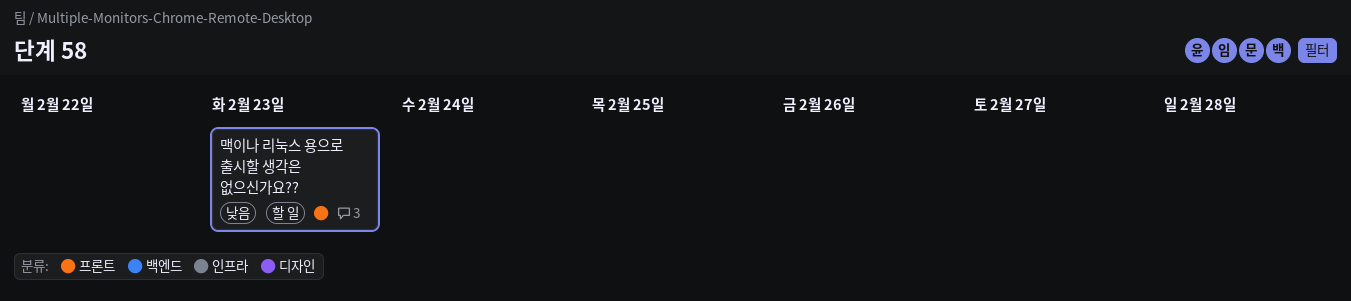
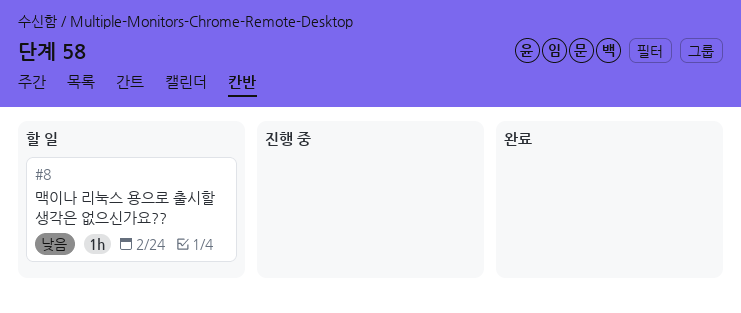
맥이나 리눅스 용으로 출시할 생각은 없으신가요??, due: Feb 23 -> Feb 24

